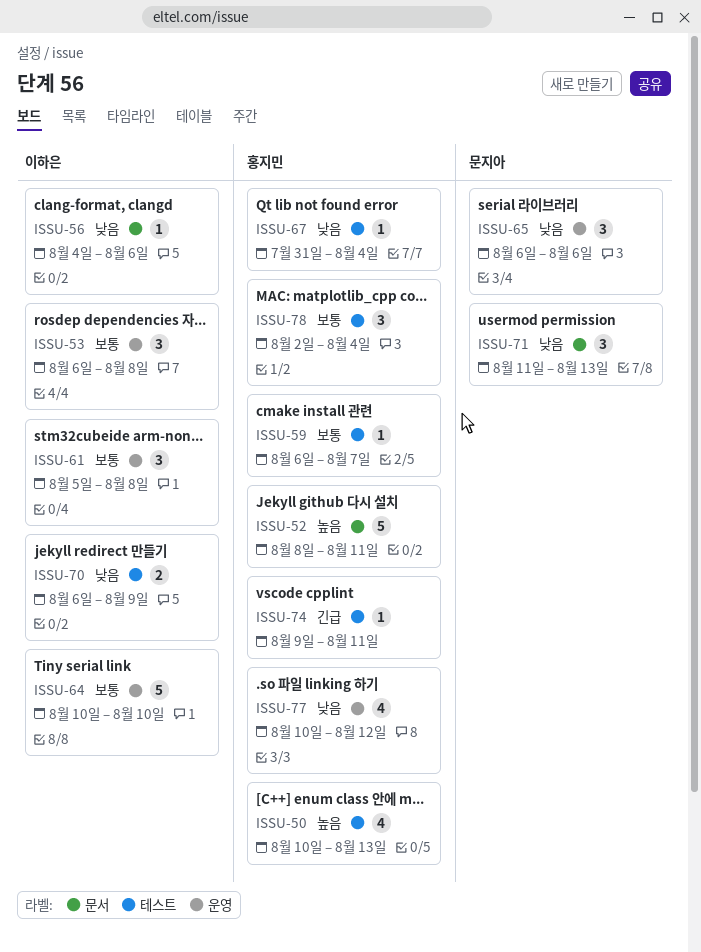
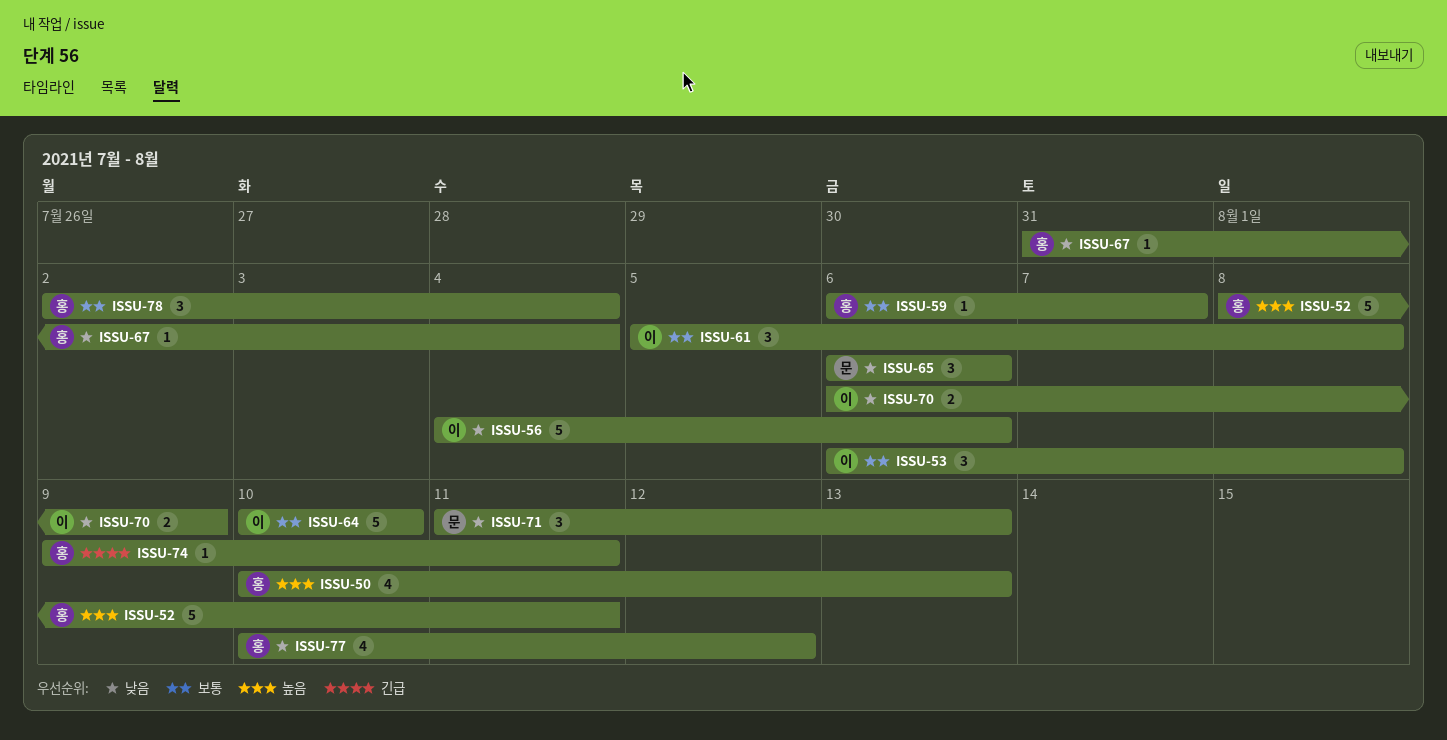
ISSU-56, estimate: 1 -> 5

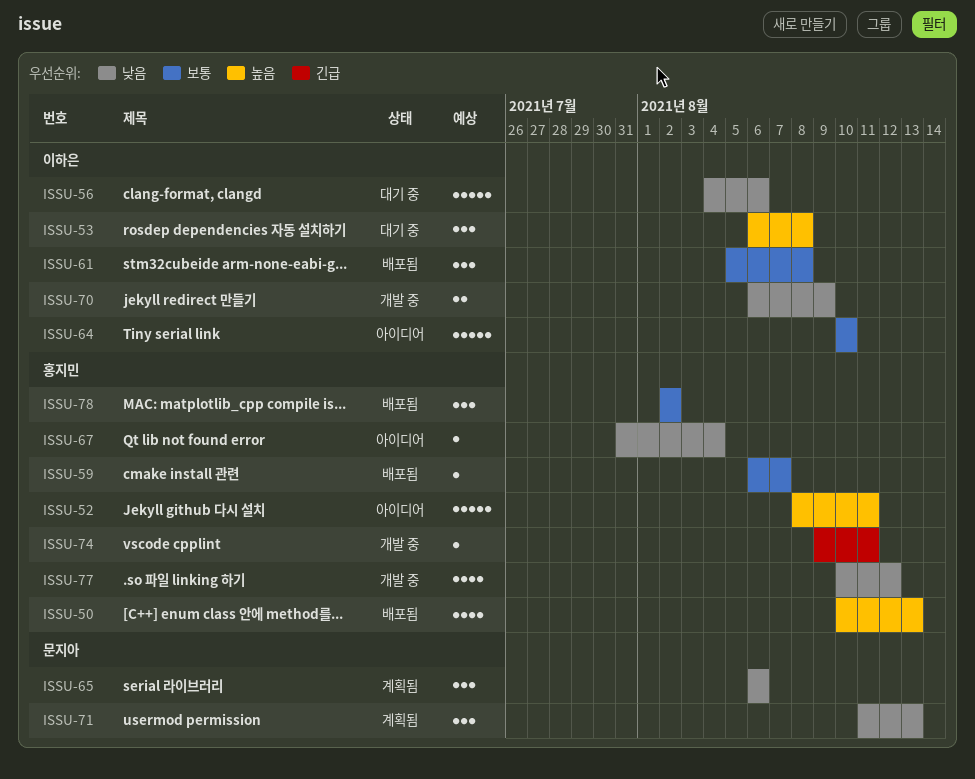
ISSU-53, priority: 보통 -> 높음
ISSU-78, due: Aug 4 -> Aug 2

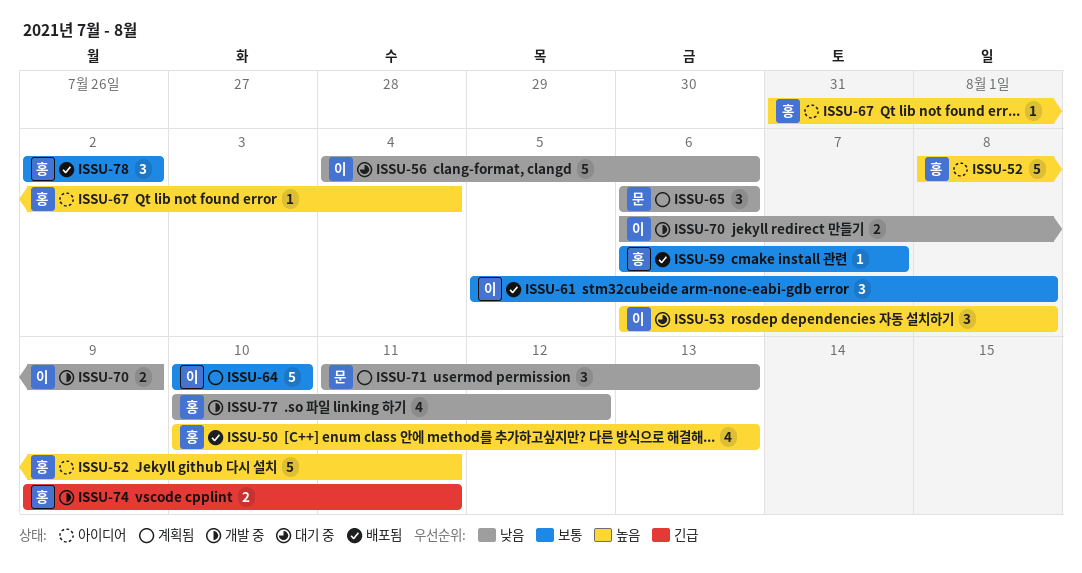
ISSU-64, status: 아이디어 -> 계획됨
ISSU-67, priority: 낮음 -> 높음
ISSU-74, estimate: 1 -> 2

